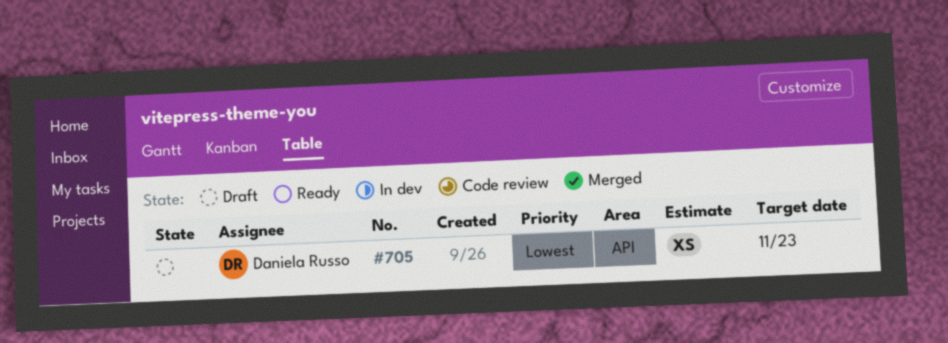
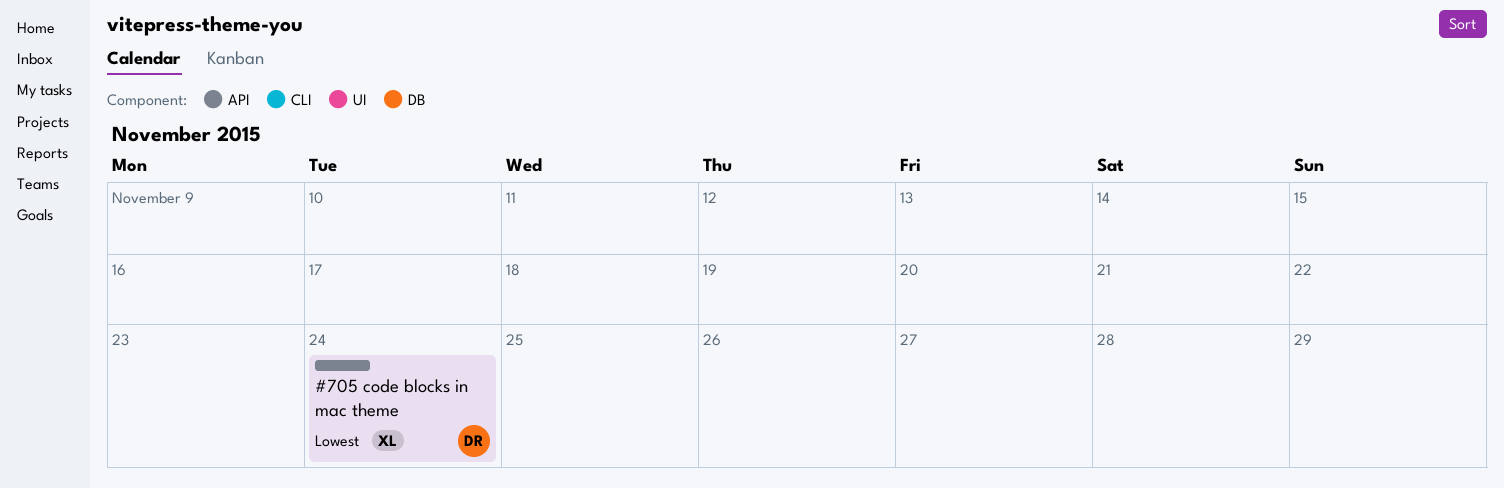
#705, estimate: XS -> XL
#705, due: Nov 23 -> Nov 24

